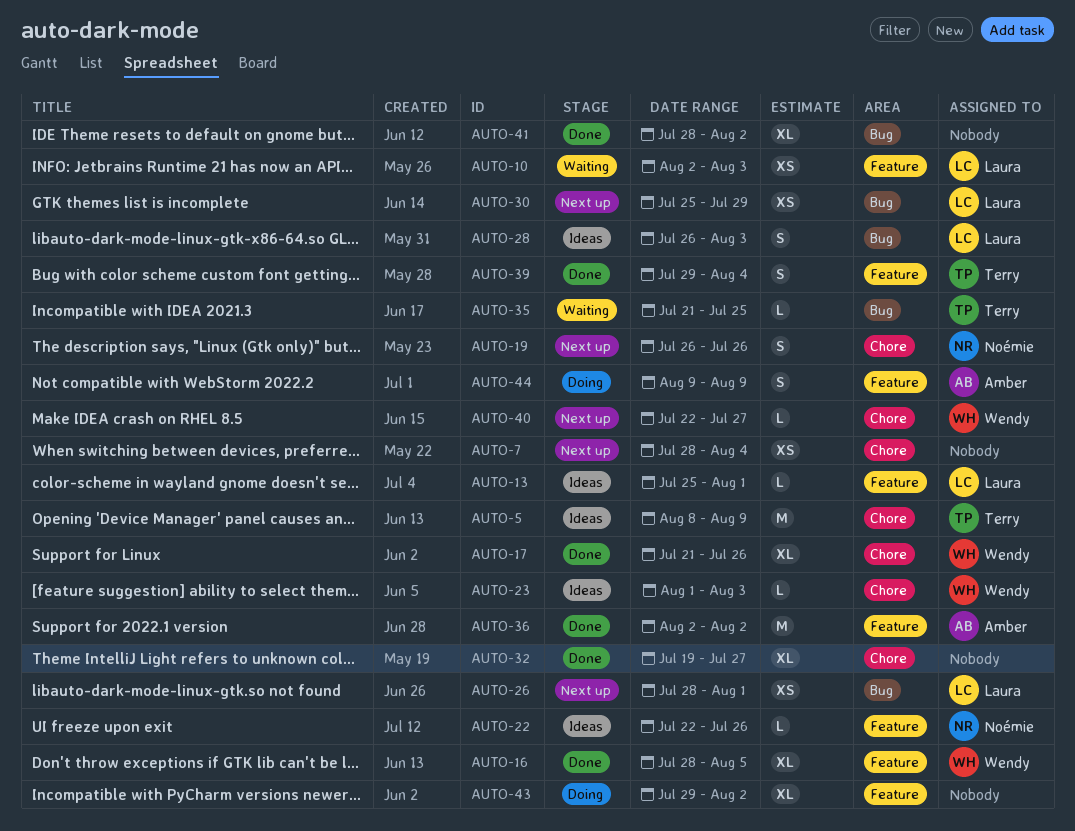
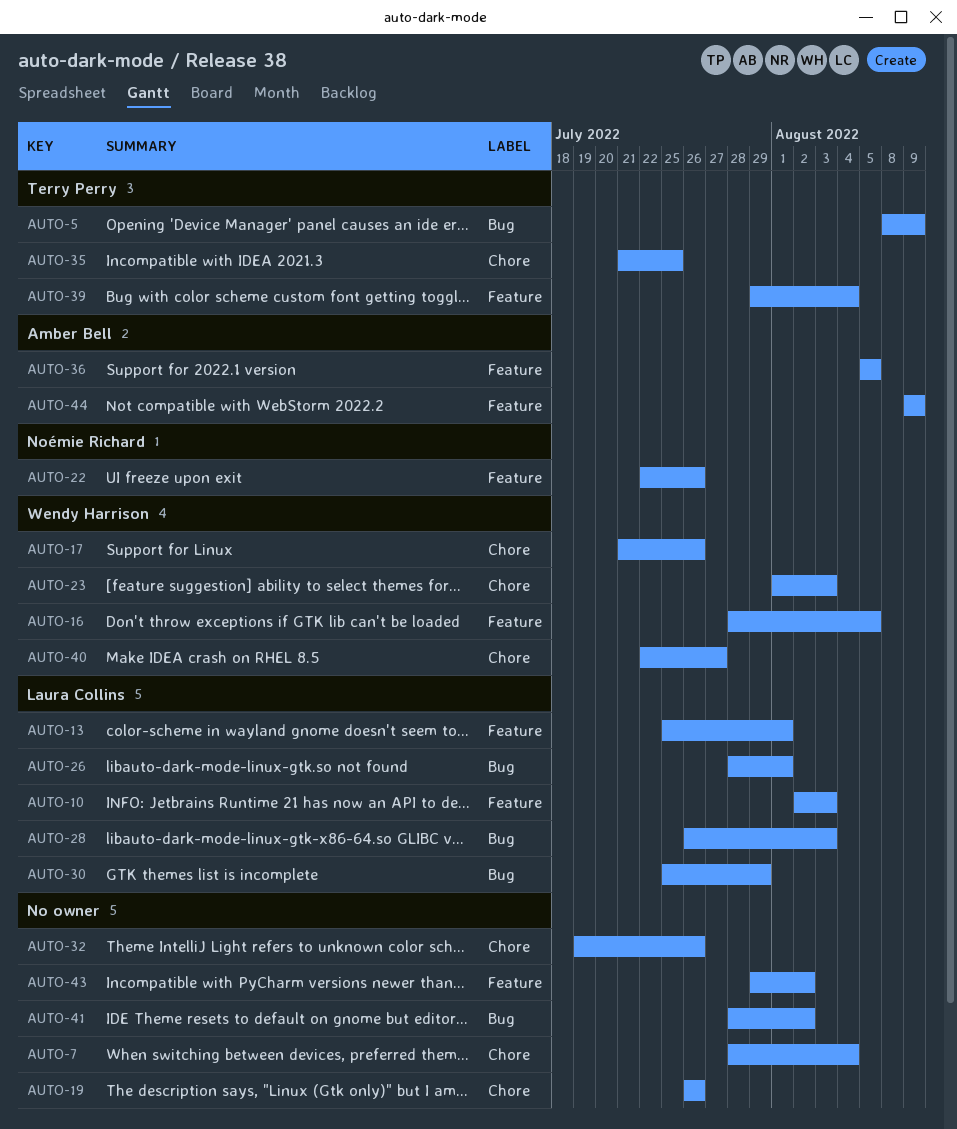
AUTO-5, label: Chore -> Bug
AUTO-19, owner: Noémie Richard -> none
AUTO-32, due: Jul 27 -> Jul 26
AUTO-35, label: Bug -> Chore
AUTO-36, start: Aug 2 -> Aug 5
AUTO-36, due: Aug 2 -> Aug 5

